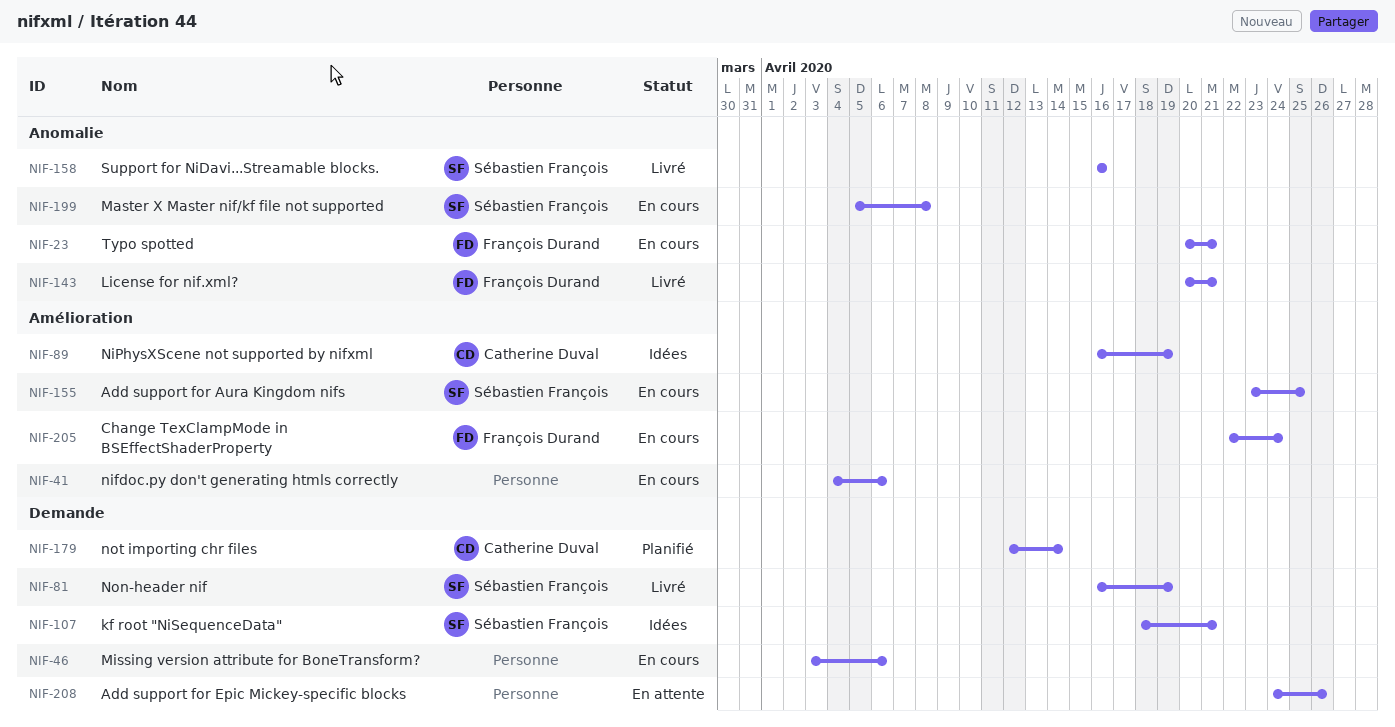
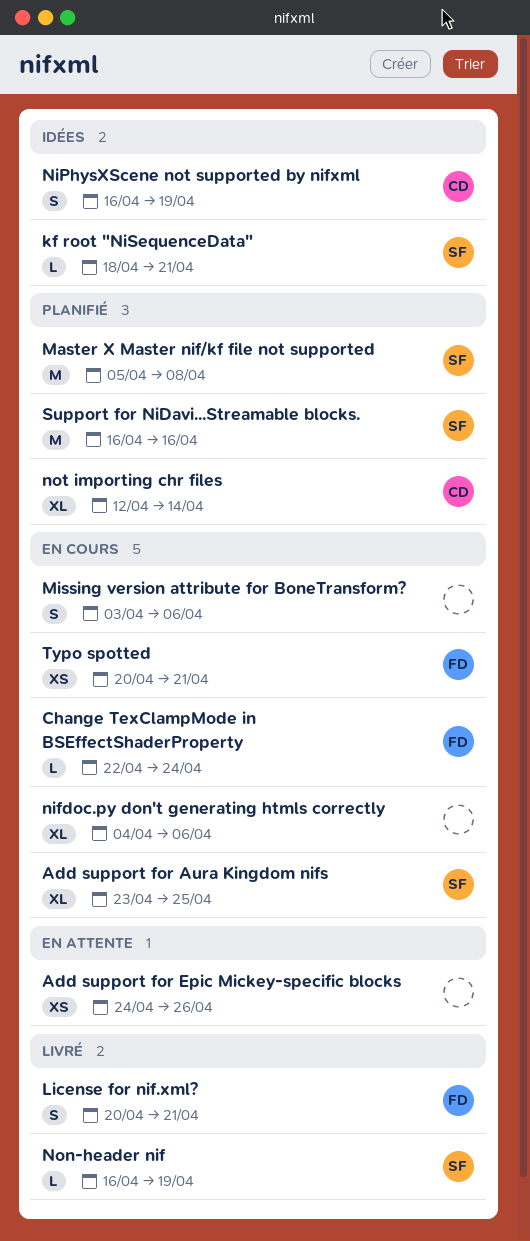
Master X Master nif/kf file not supported, status: En cours -> Planifié
Support for NiDavi...Streamable blocks., status: Livré -> Planifié

